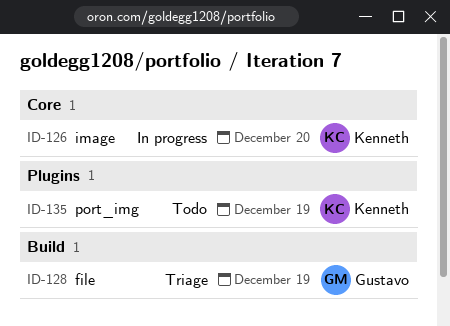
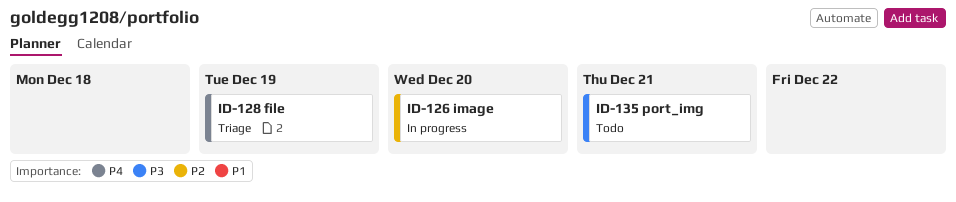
ID-135, due: Dec 19 -> Dec 21

